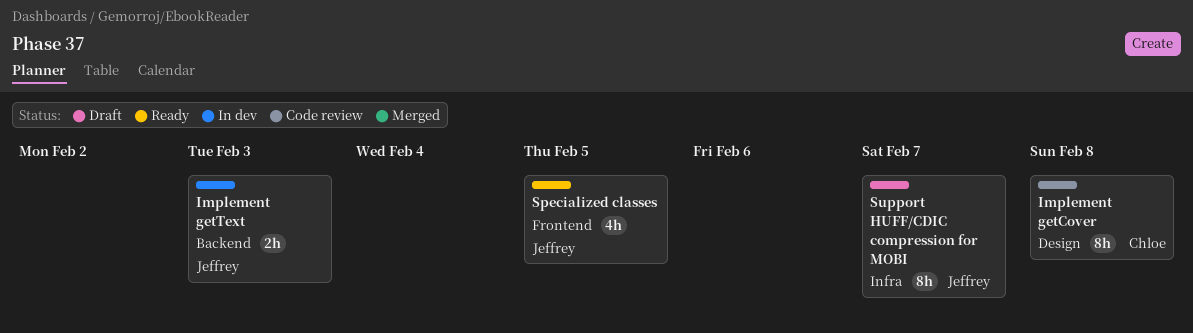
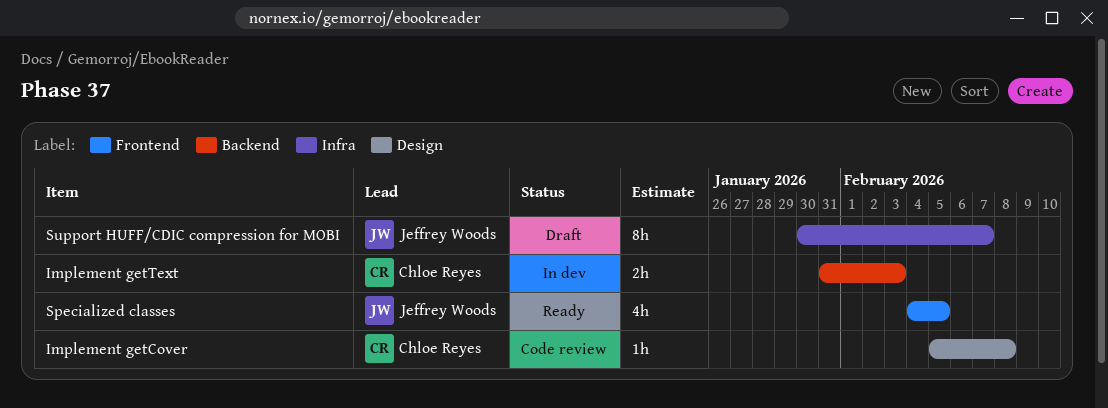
Implement getCover, estimate: 8h -> 1h
Implement getText, owner: Jeffrey Woods -> Chloe Reyes

